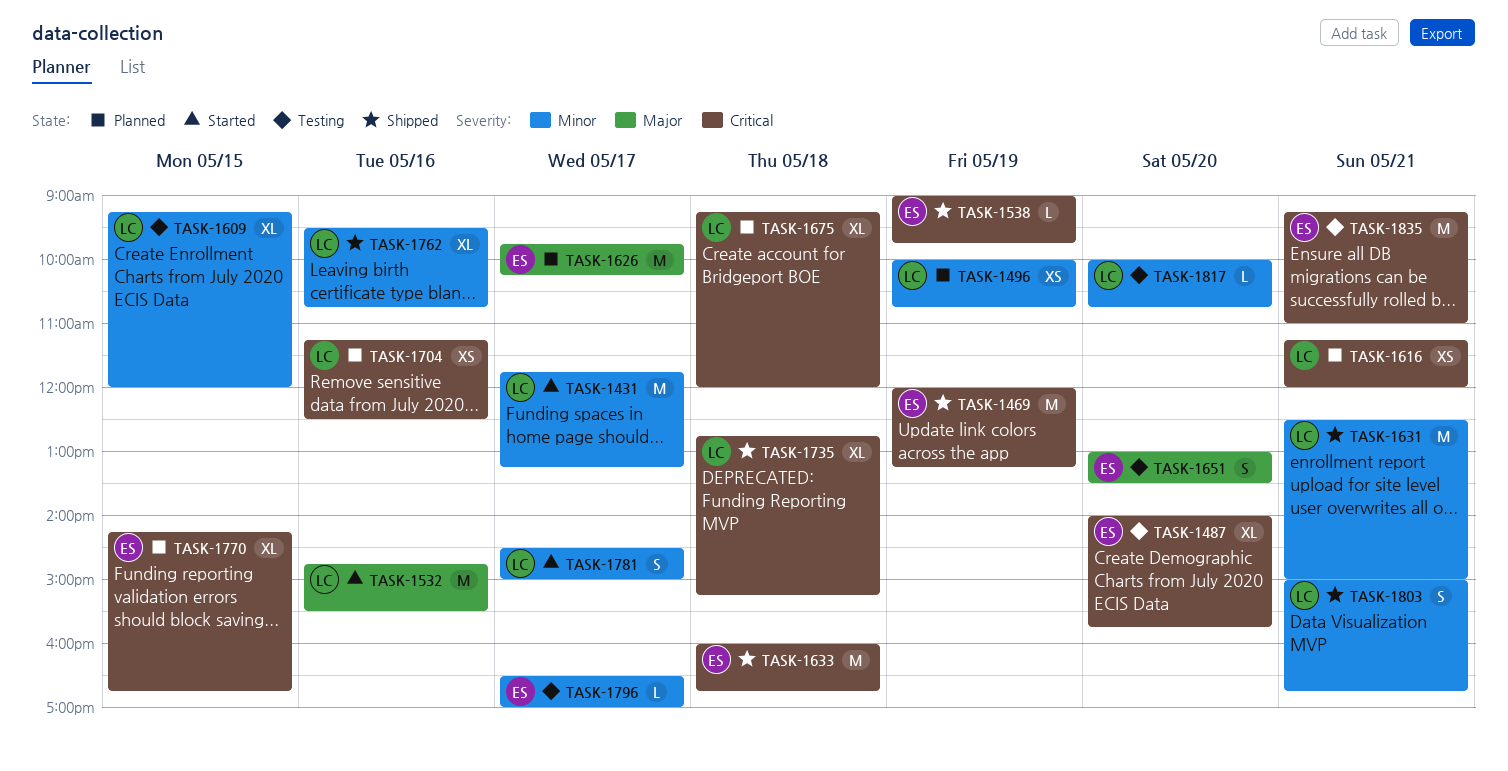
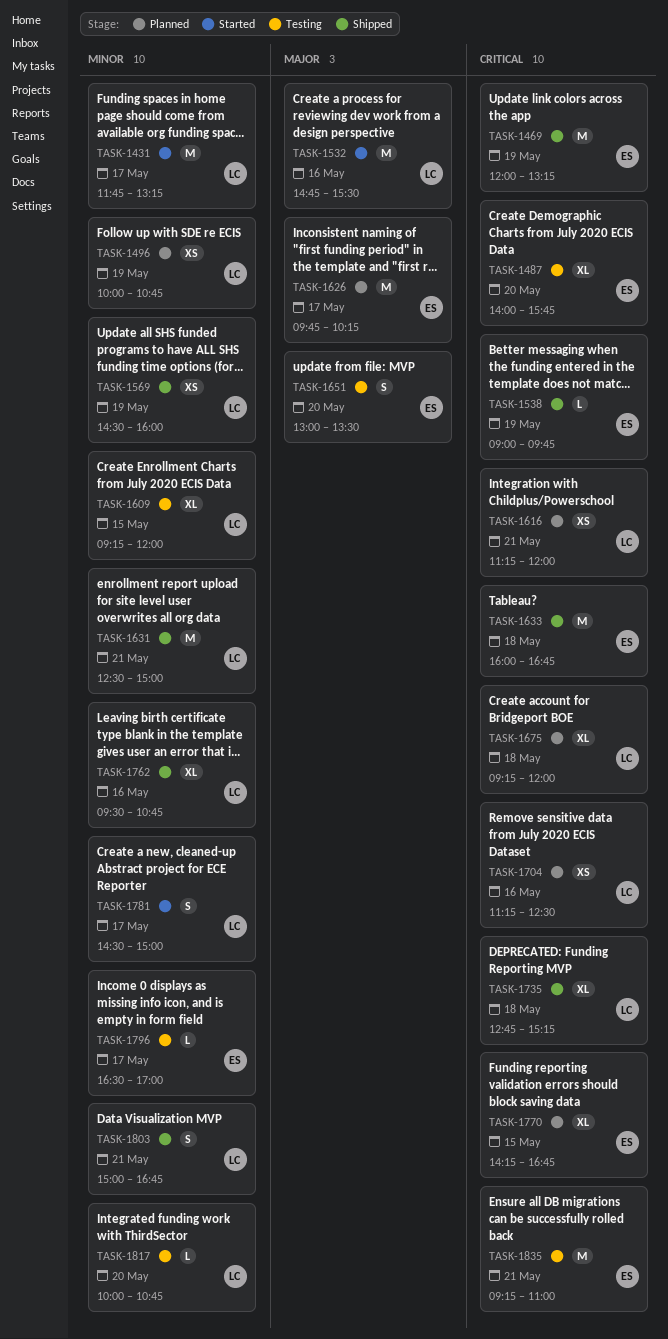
TASK-1569: none -> present

